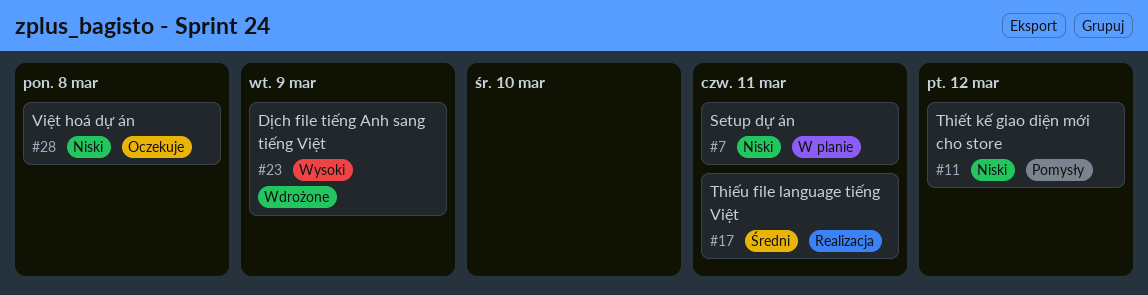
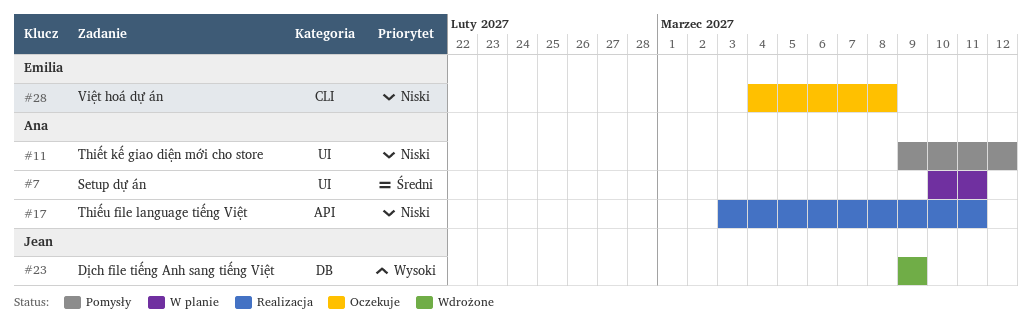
#7, priority: Niski -> Średni
#17, priority: Średni -> Niski

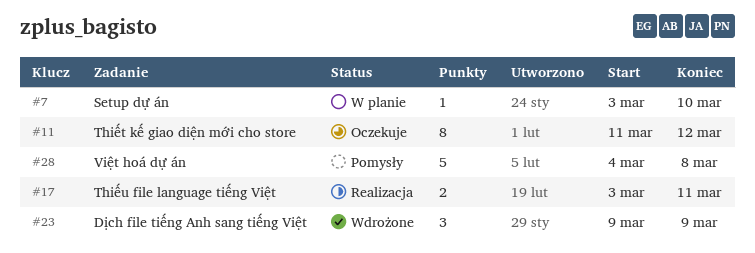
#7, start: Mar 10 -> Mar 3
#7, due: Mar 11 -> Mar 10
#11, status: Pomysły -> Oczekuje
#11, start: Mar 9 -> Mar 11
#28, status: Oczekuje -> Pomysły

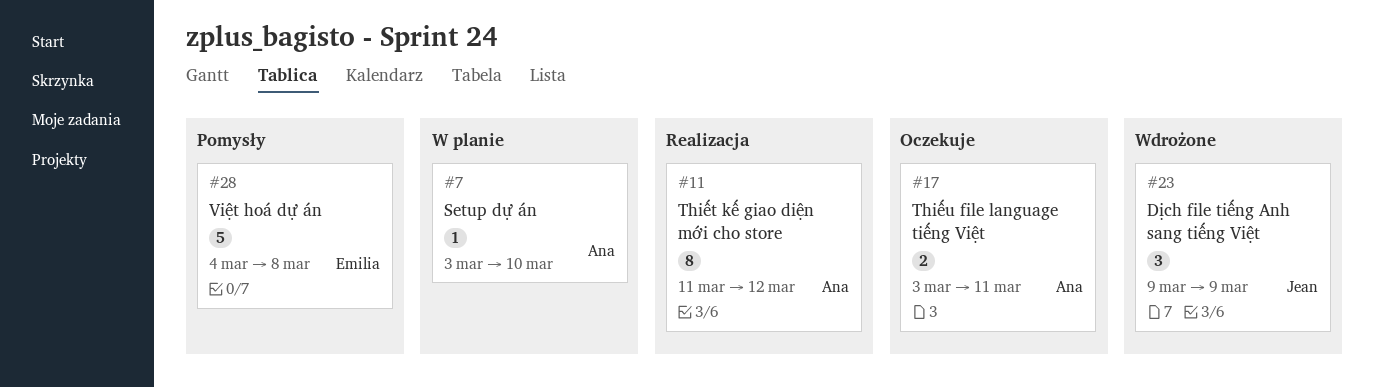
#11, status: Oczekuje -> Realizacja
#17, status: Realizacja -> Oczekuje

